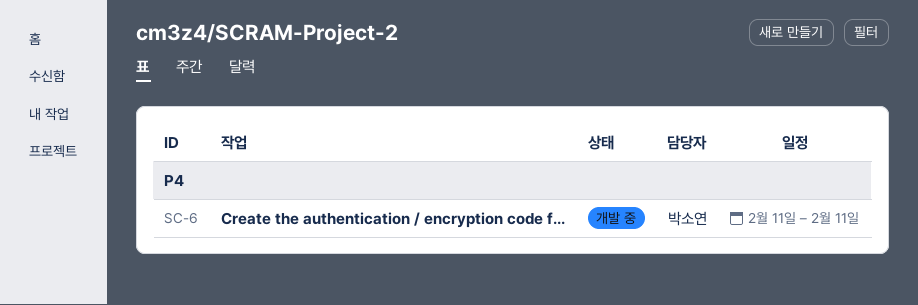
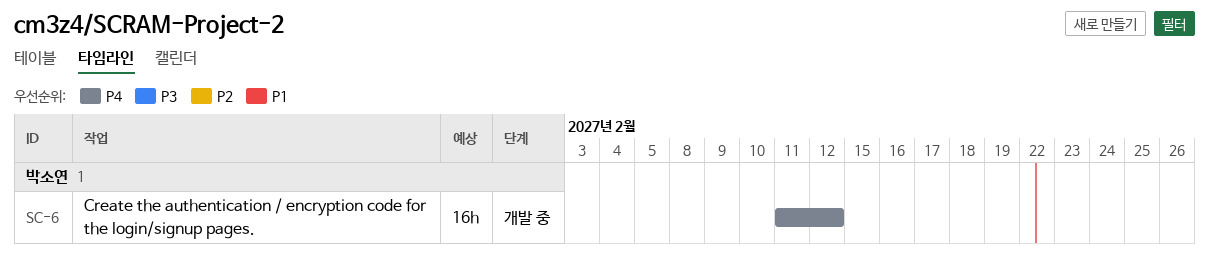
SC-6, due: Feb 11 -> Feb 12

